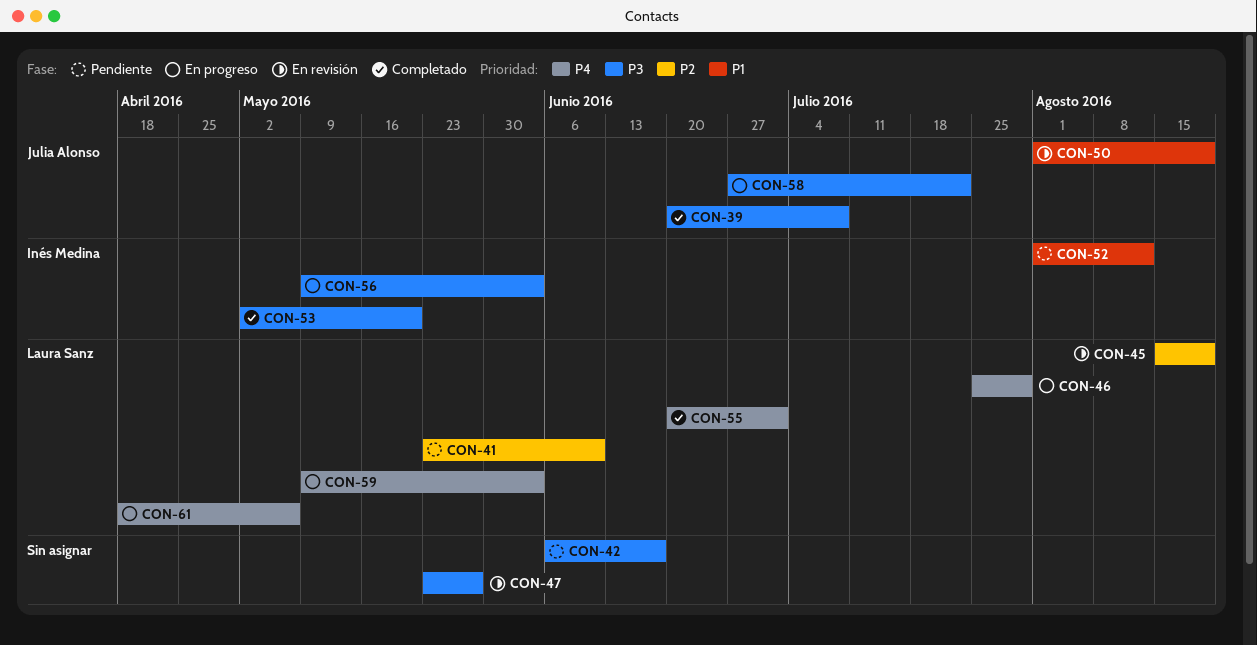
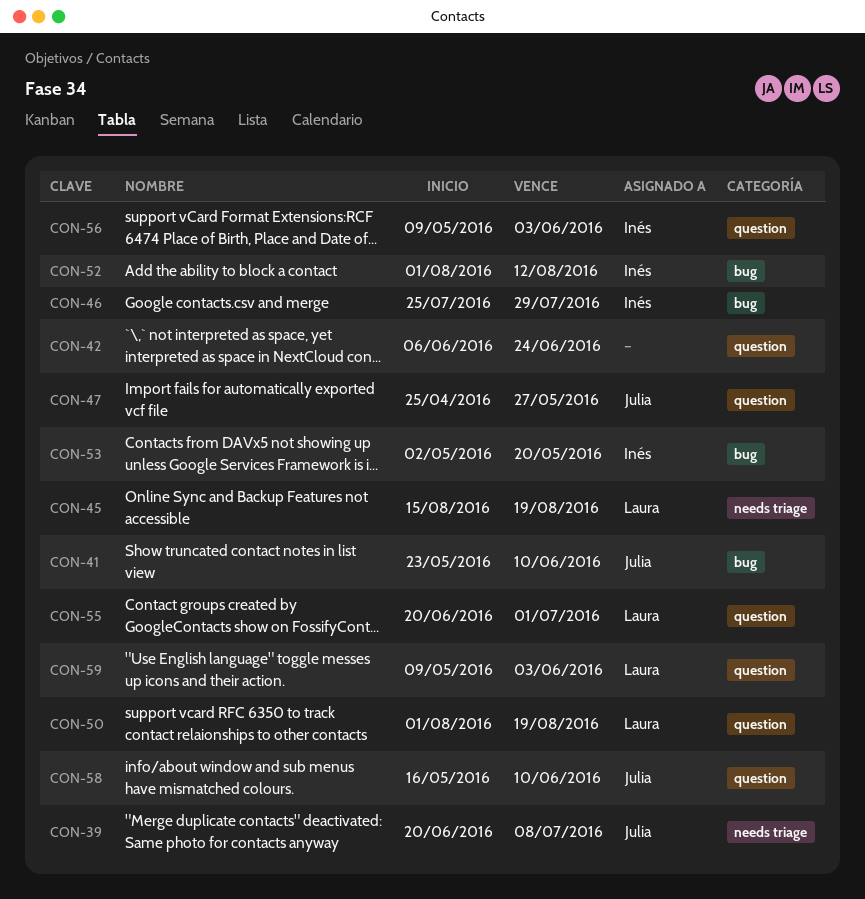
CON-41, owner: Laura Sanz -> Julia Alonso
CON-42, due: Jun 17 -> Jun 24
CON-46, owner: Laura Sanz -> Inés Medina
CON-47, owner: none -> Julia Alonso
CON-47, start: May 23 -> Apr 25
CON-50, owner: Julia Alonso -> Laura Sanz
CON-58, start: Jun 27 -> May 16
CON-58, due: Jul 22 -> Jun 10
CON-61: present -> none

